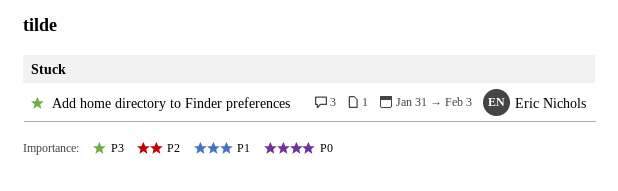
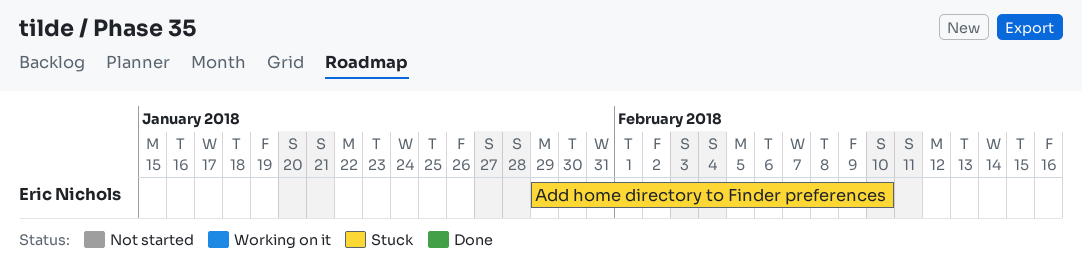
Add home directory to Finder preferences, start: Jan 31 -> Jan 29
Add home directory to Finder preferences, due: Feb 3 -> Feb 10

